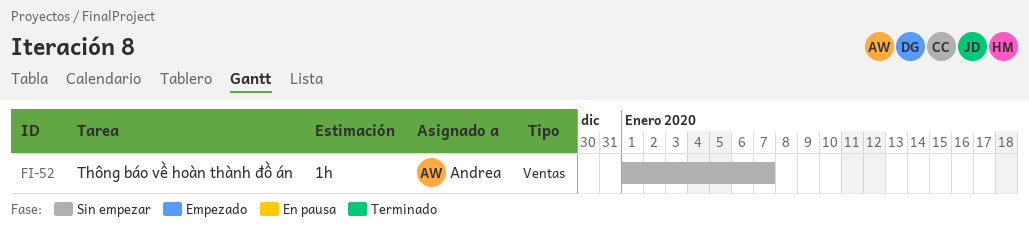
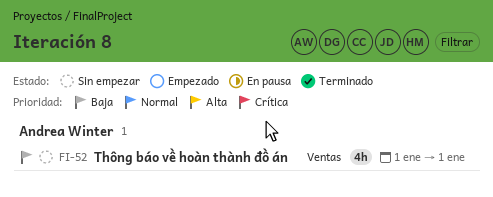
FI-52, estimate: 1h -> 4h
FI-52, due: Jan 7 -> Jan 1

